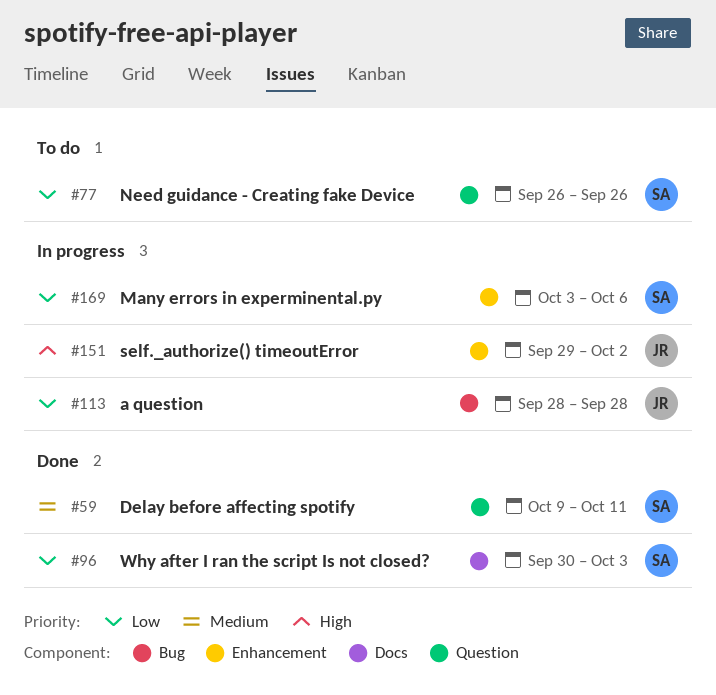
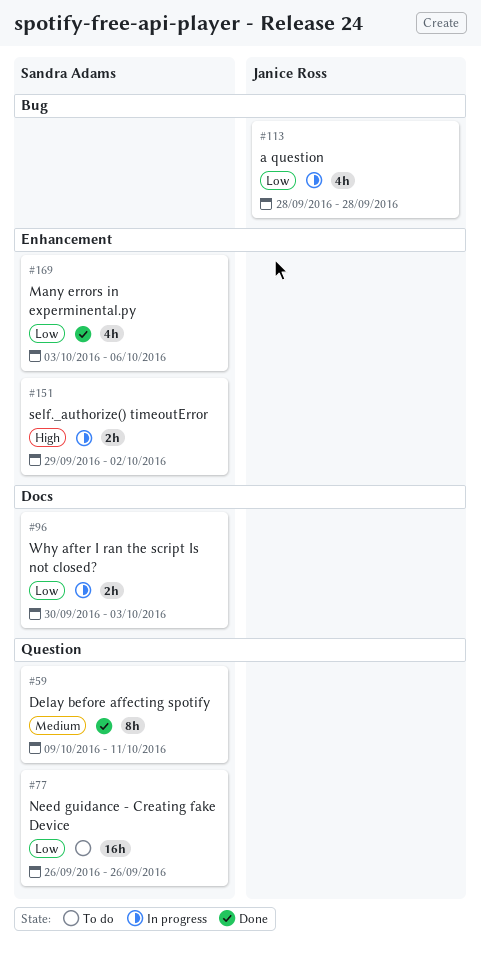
#96, status: Done -> In progress
#151, owner: Janice Ross -> Sandra Adams
#169, status: In progress -> Done

